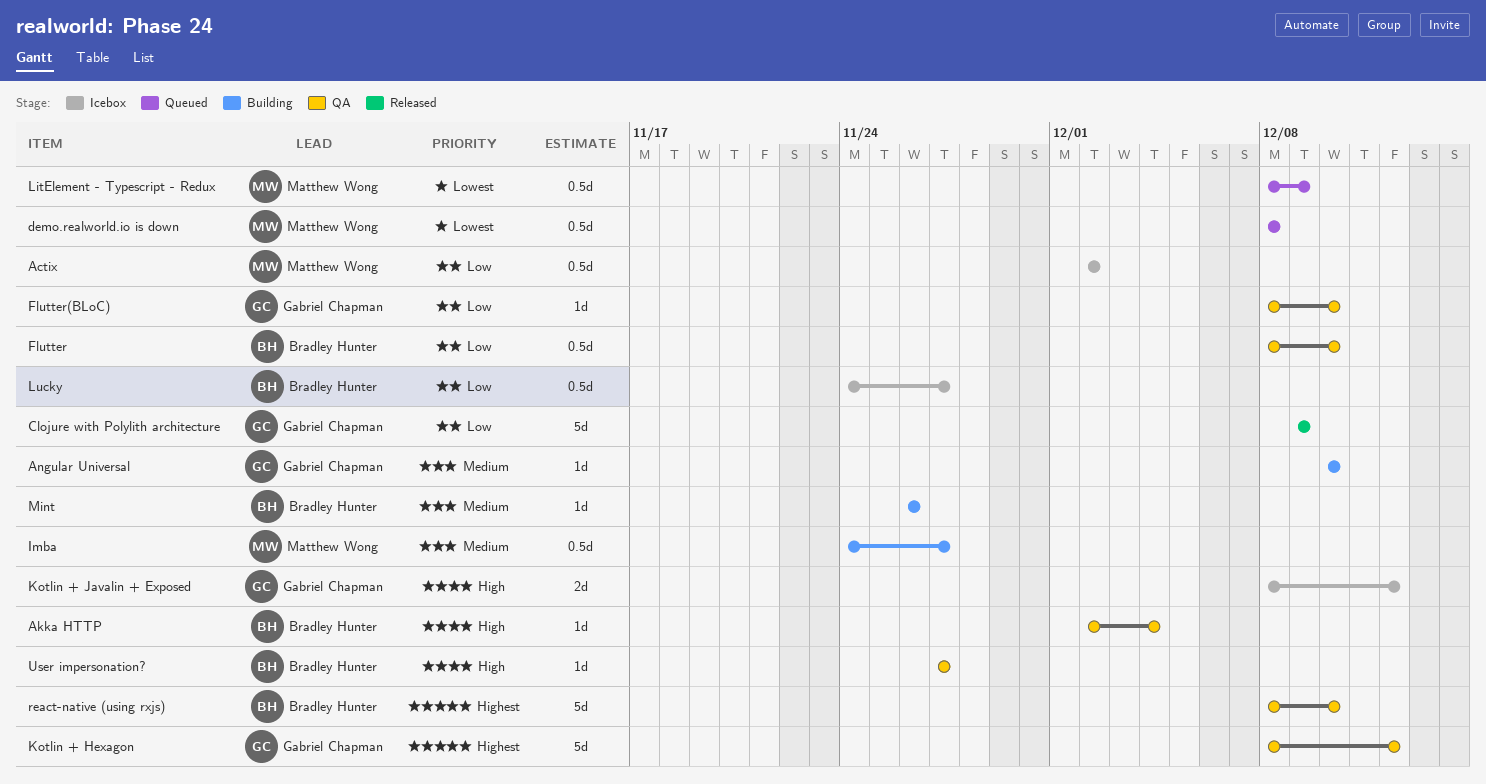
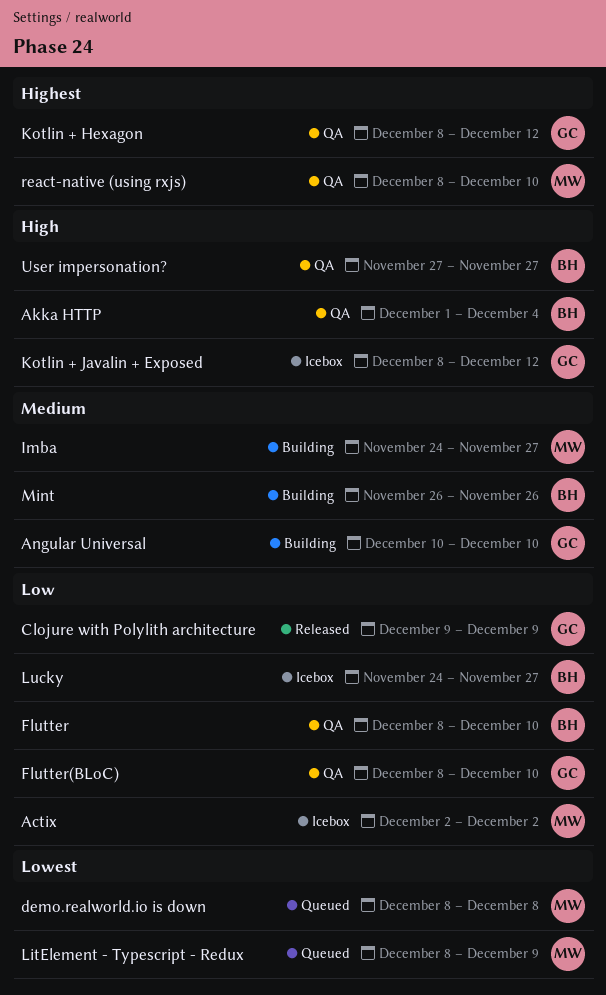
Akka HTTP, start: Dec 2 -> Dec 1
react-native (using rxjs), owner: Bradley Hunter -> Matthew Wong

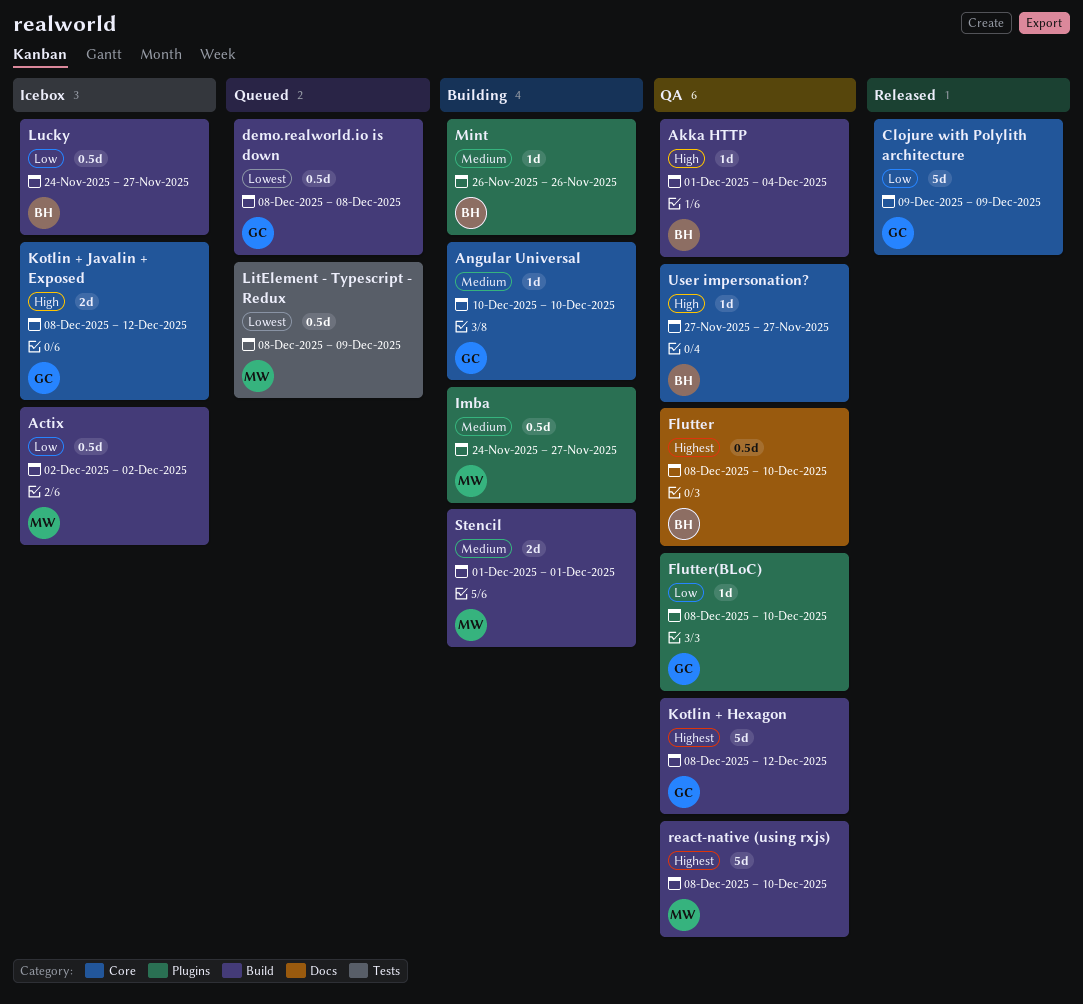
demo.realworld.io is down, owner: MW -> GC
Flutter, priority: Low -> Highest
Stencil: none -> present

